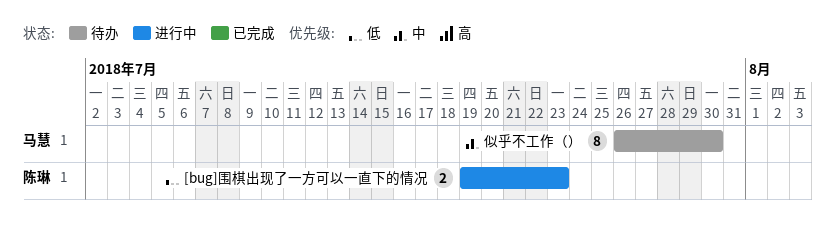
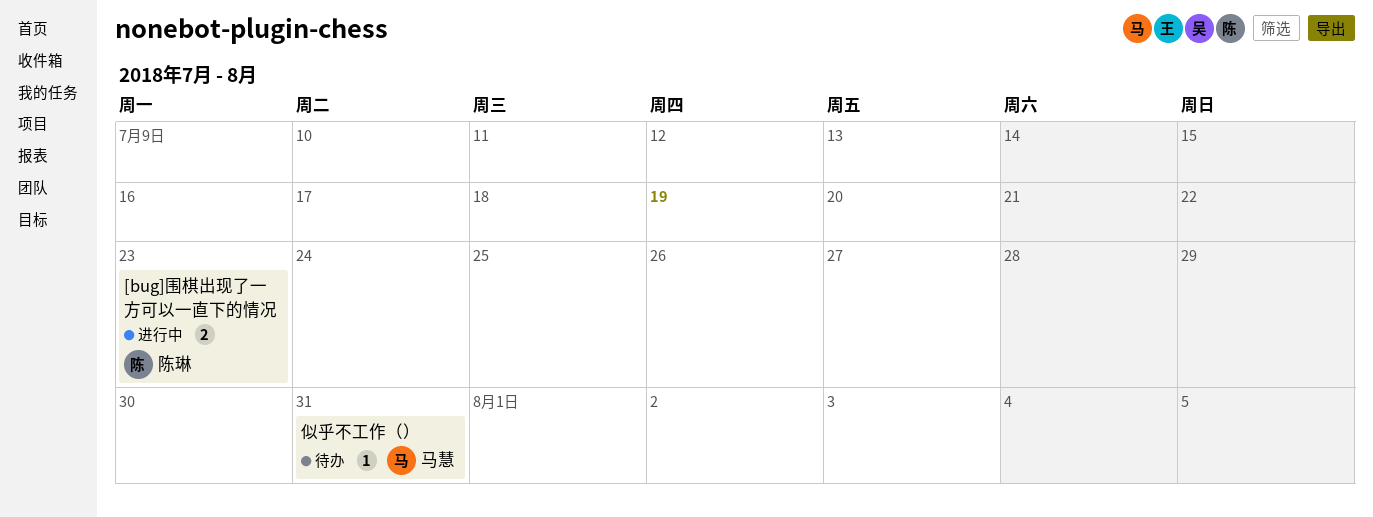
似乎不工作（）, estimate: 8 -> 1
似乎不工作（）, due: Jul 30 -> Jul 31

